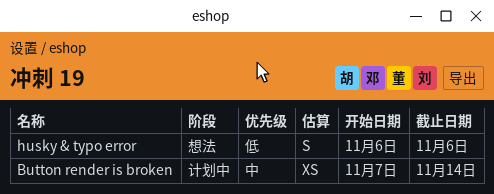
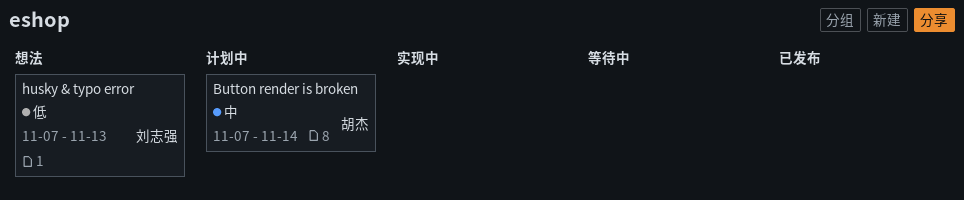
husky & typo error, start: Nov 6 -> Nov 7
husky & typo error, due: Nov 6 -> Nov 13

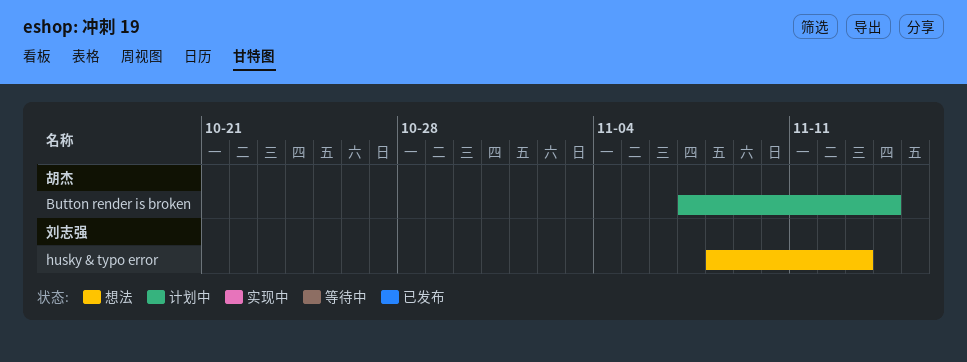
husky & typo error, start: Nov 7 -> Nov 8

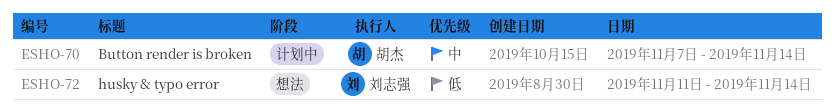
husky & typo error, start: Nov 8 -> Nov 11
husky & typo error, due: Nov 13 -> Nov 14

